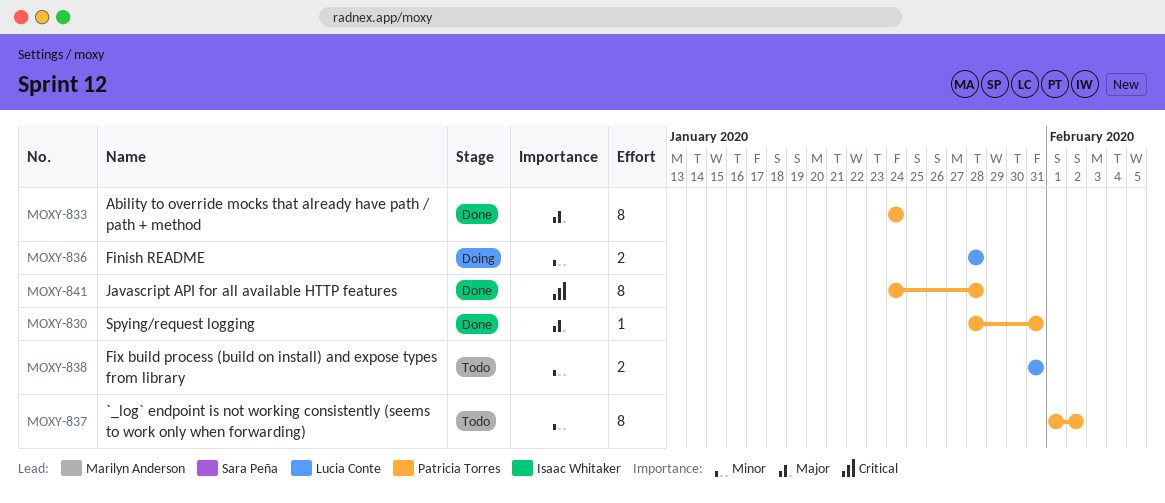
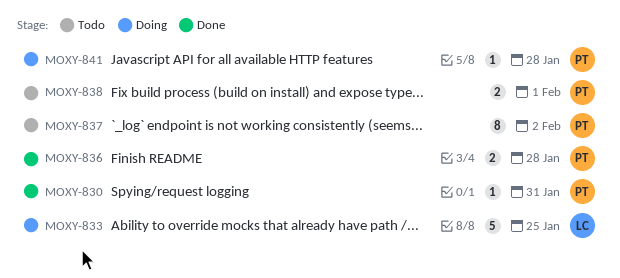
MOXY-833, status: Done -> Doing
MOXY-833, owner: Patricia Torres -> Lucia Conte
MOXY-833, estimate: 8 -> 5
MOXY-833, due: Jan 24 -> Jan 25
MOXY-836, status: Doing -> Done
MOXY-836, owner: Lucia Conte -> Patricia Torres
MOXY-838, owner: Lucia Conte -> Patricia Torres
MOXY-838, due: Jan 31 -> Feb 1
MOXY-841, status: Done -> Doing
MOXY-841, estimate: 8 -> 1

